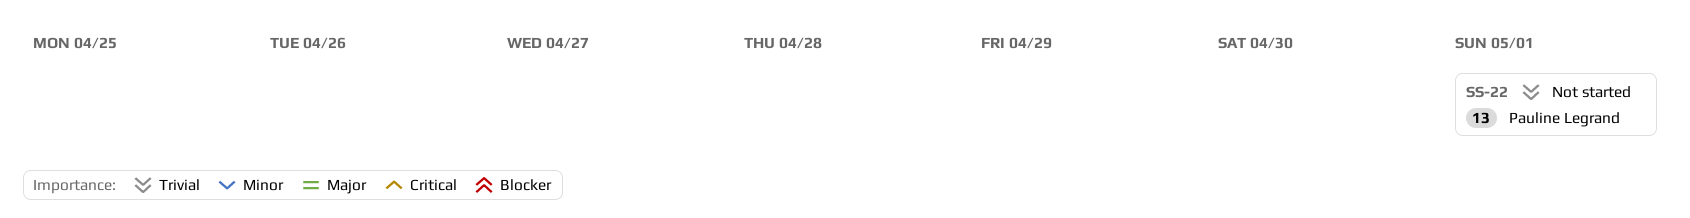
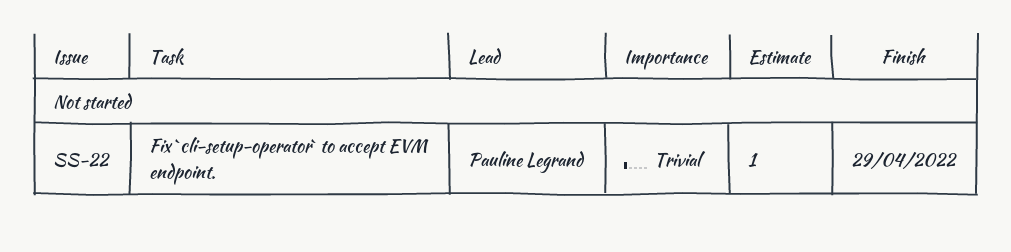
SS-22, estimate: 13 -> 1
SS-22, due: May 1 -> Apr 29

